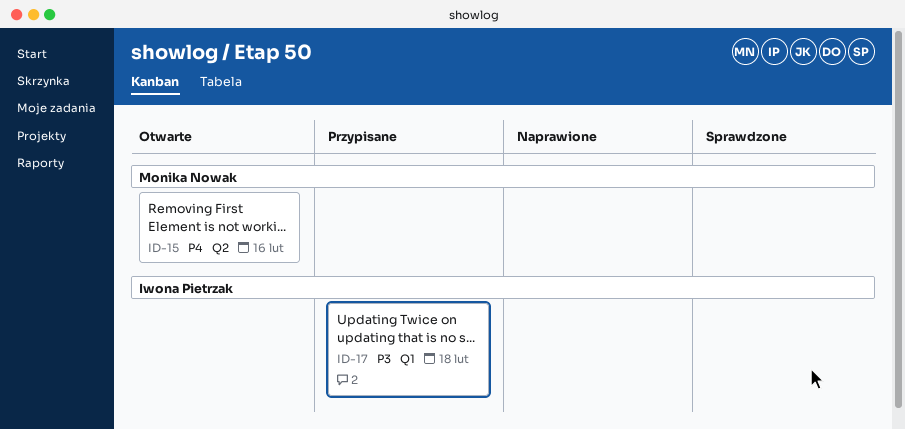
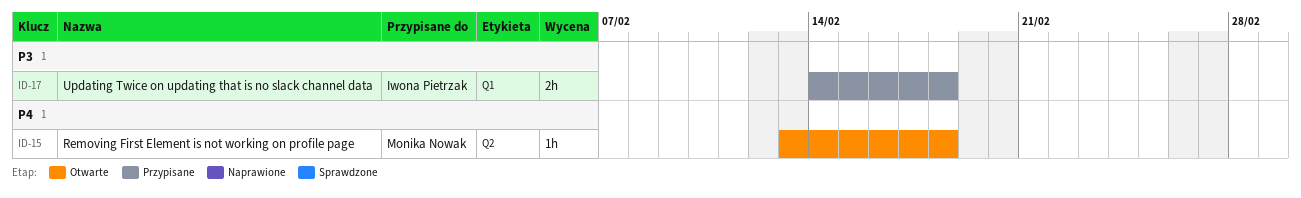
ID-15, due: Feb 16 -> Feb 18

